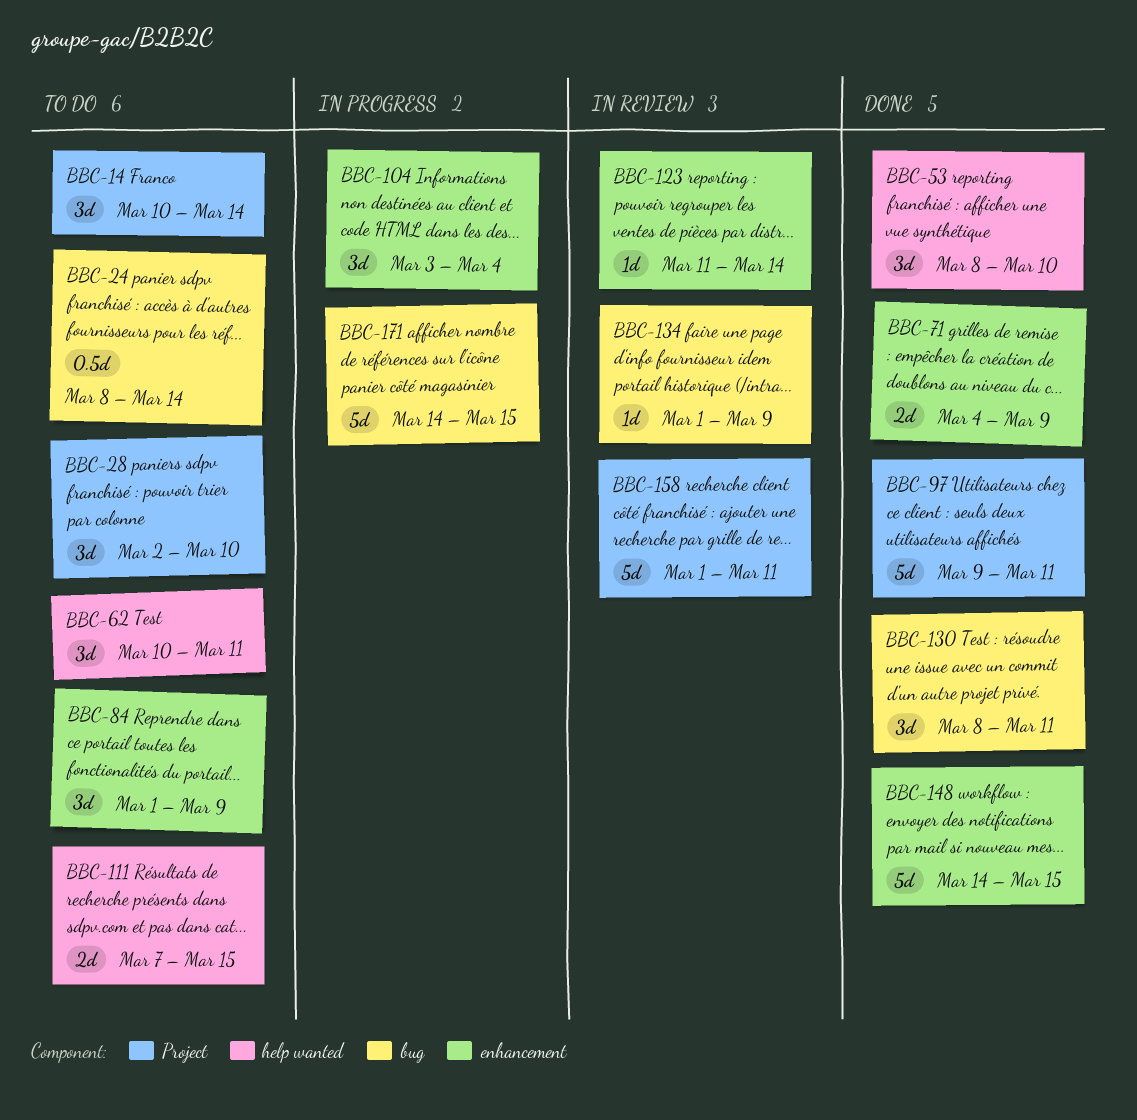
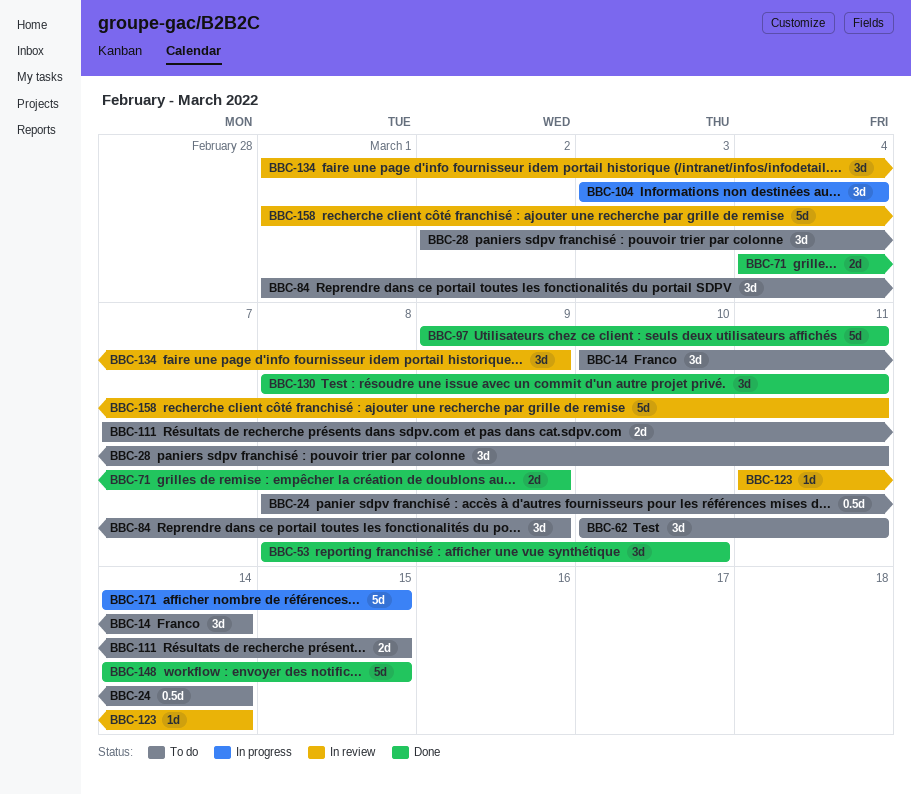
BBC-28, due: Mar 10 -> Mar 11
BBC-134, estimate: 1d -> 3d

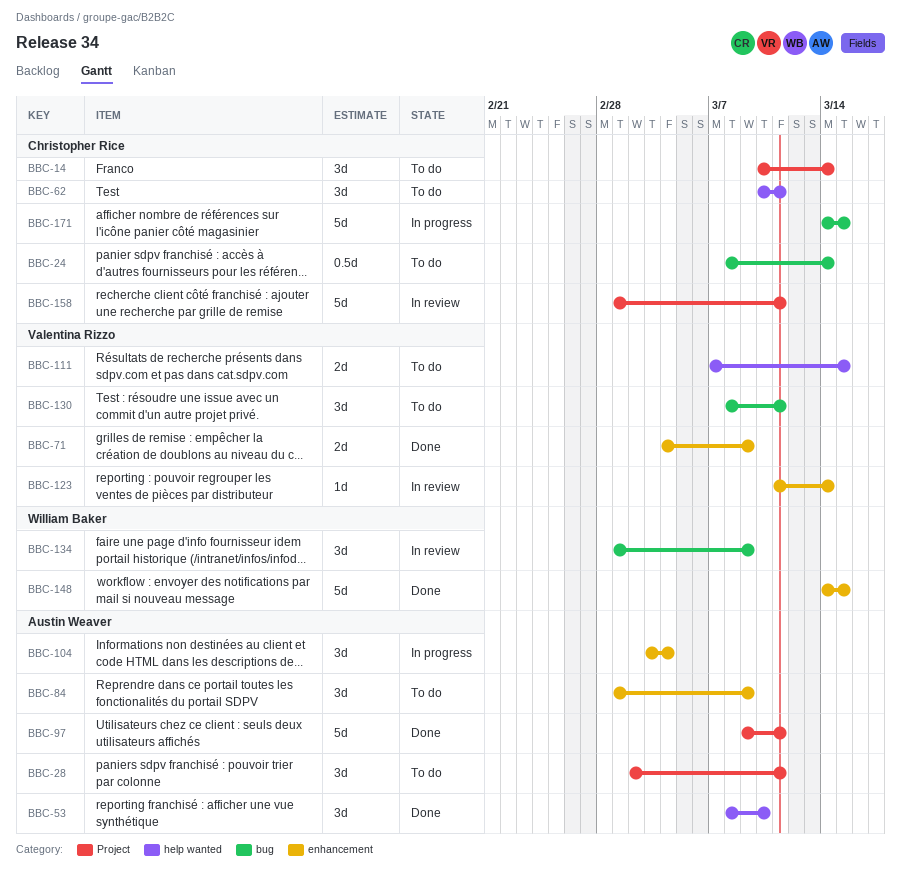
BBC-130, status: Done -> To do

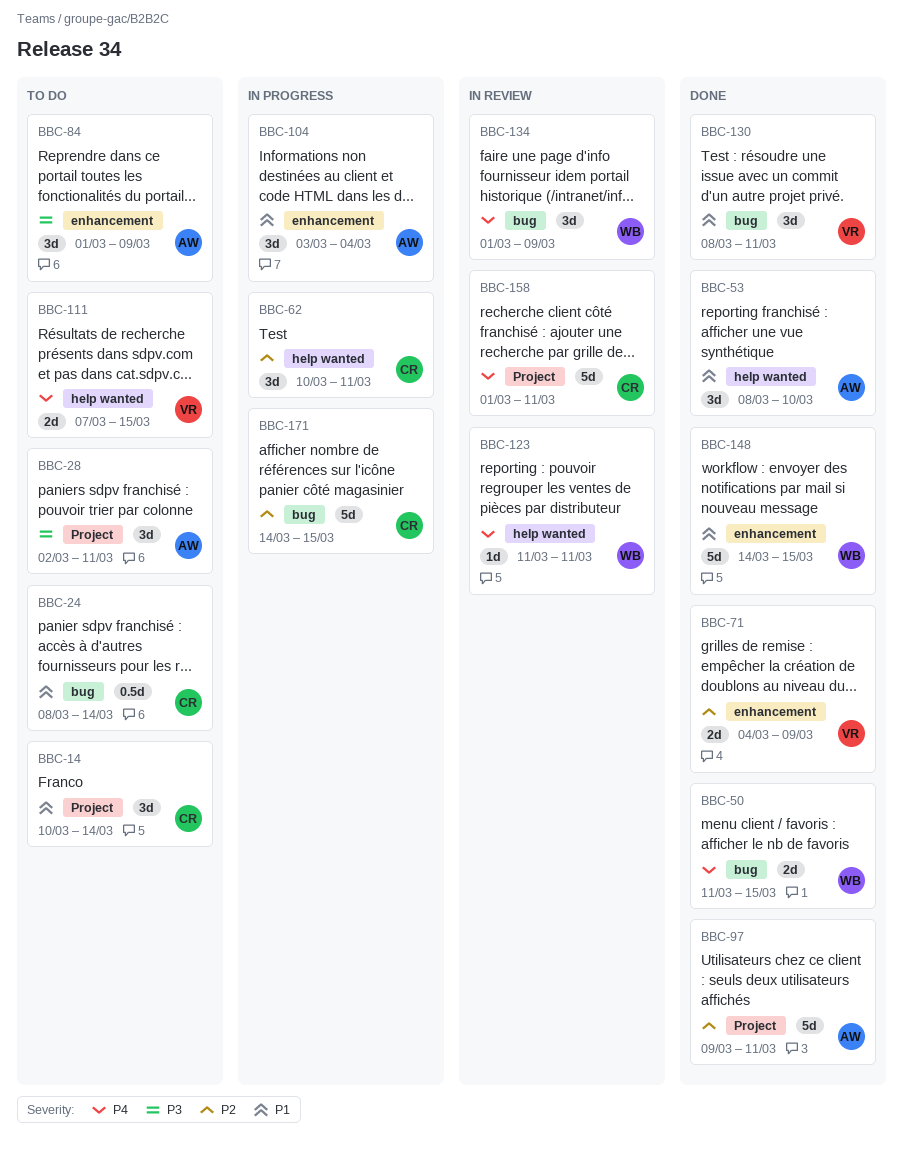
BBC-50: none -> present
BBC-62, status: To do -> In progress
BBC-123, owner: Valentina Rizzo -> William Baker
BBC-123, label: enhancement -> help wanted
BBC-123, due: Mar 14 -> Mar 11
BBC-130, status: To do -> Done

